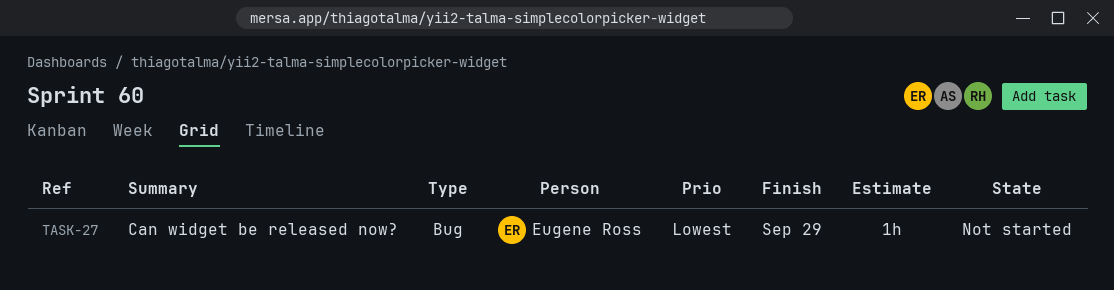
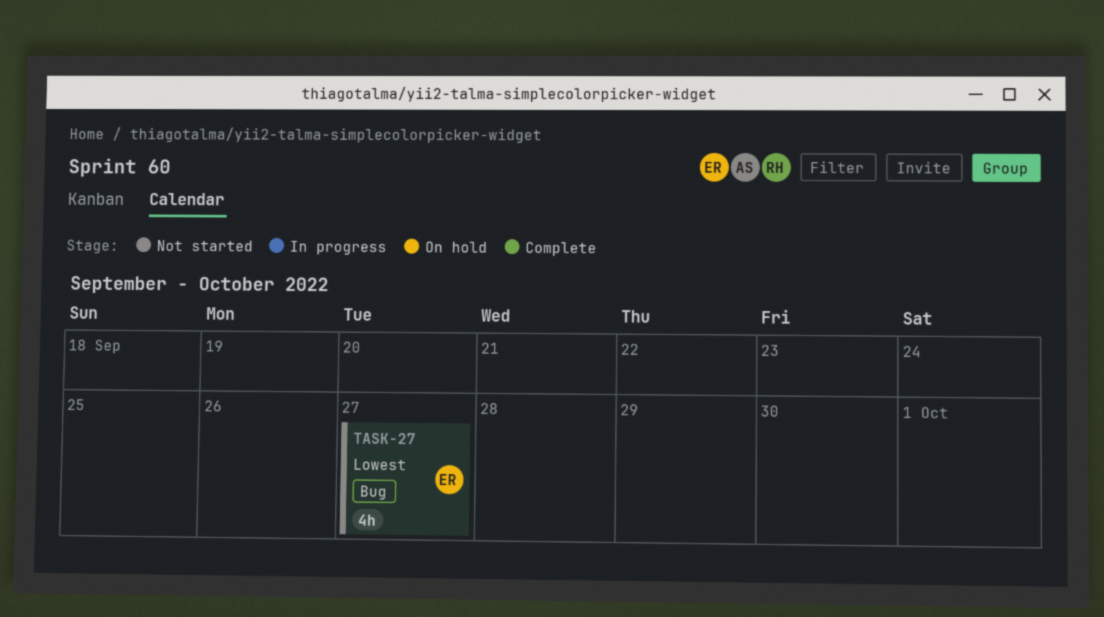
TASK-27, estimate: 1h -> 4h
TASK-27, due: Sep 29 -> Sep 27

